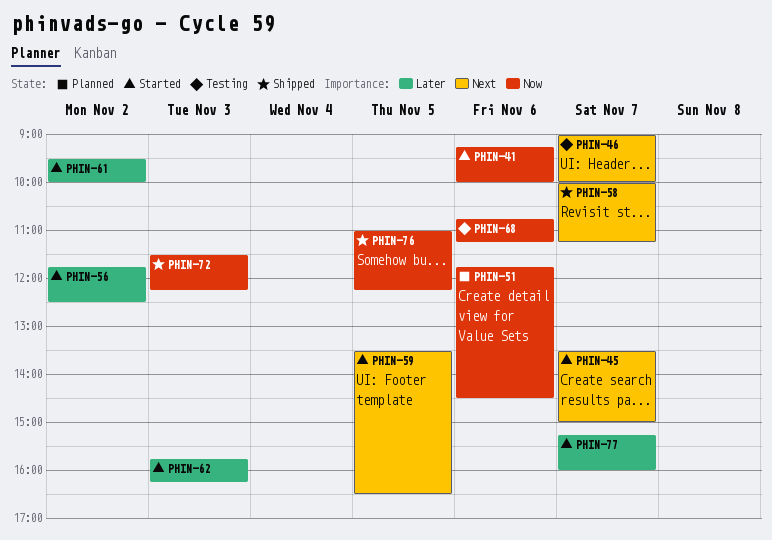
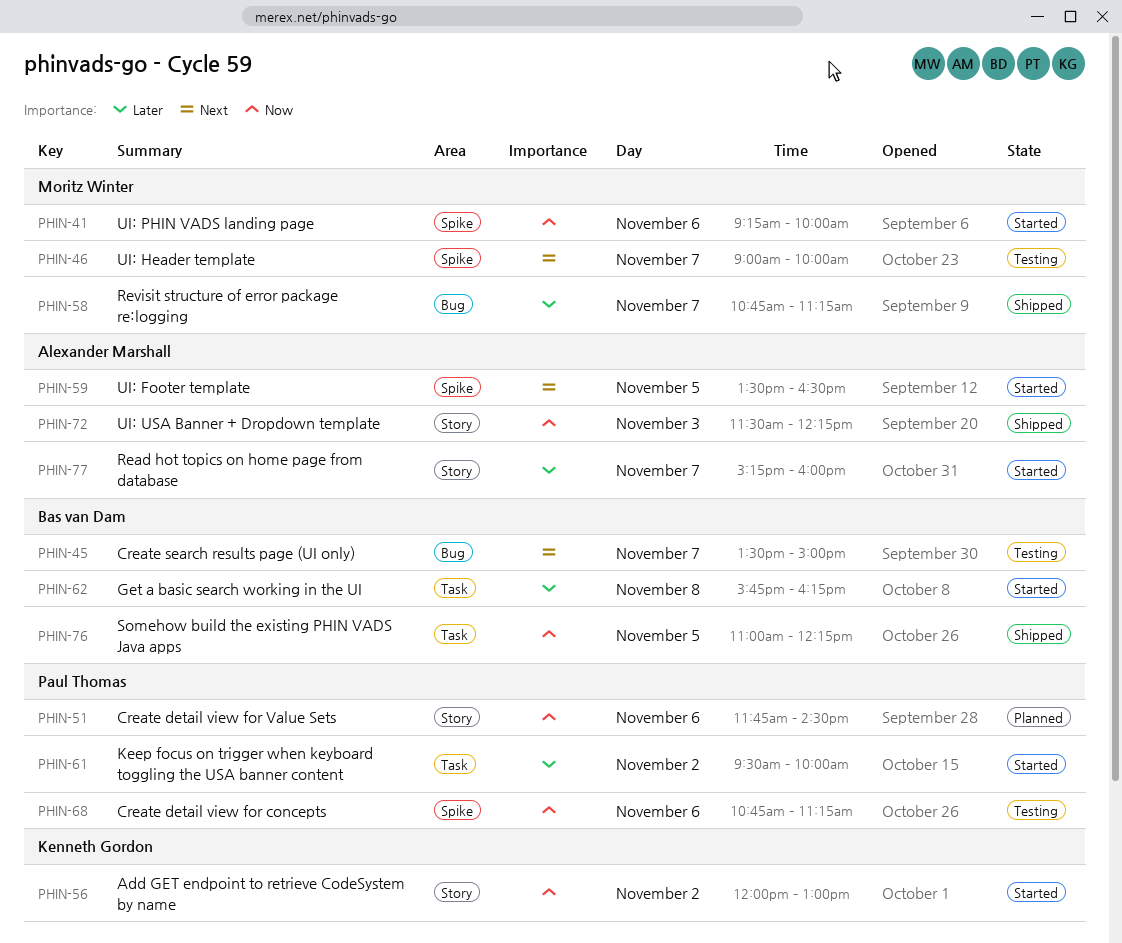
PHIN-45, status: Started -> Testing
PHIN-56, priority: Later -> Now
PHIN-56, begins: 11:45 -> 12:00
PHIN-56, ends: 12:30 -> 13:00
PHIN-58, priority: Next -> Later
PHIN-58, begins: 10:00 -> 10:45
PHIN-62, day: Nov 3 -> Nov 8

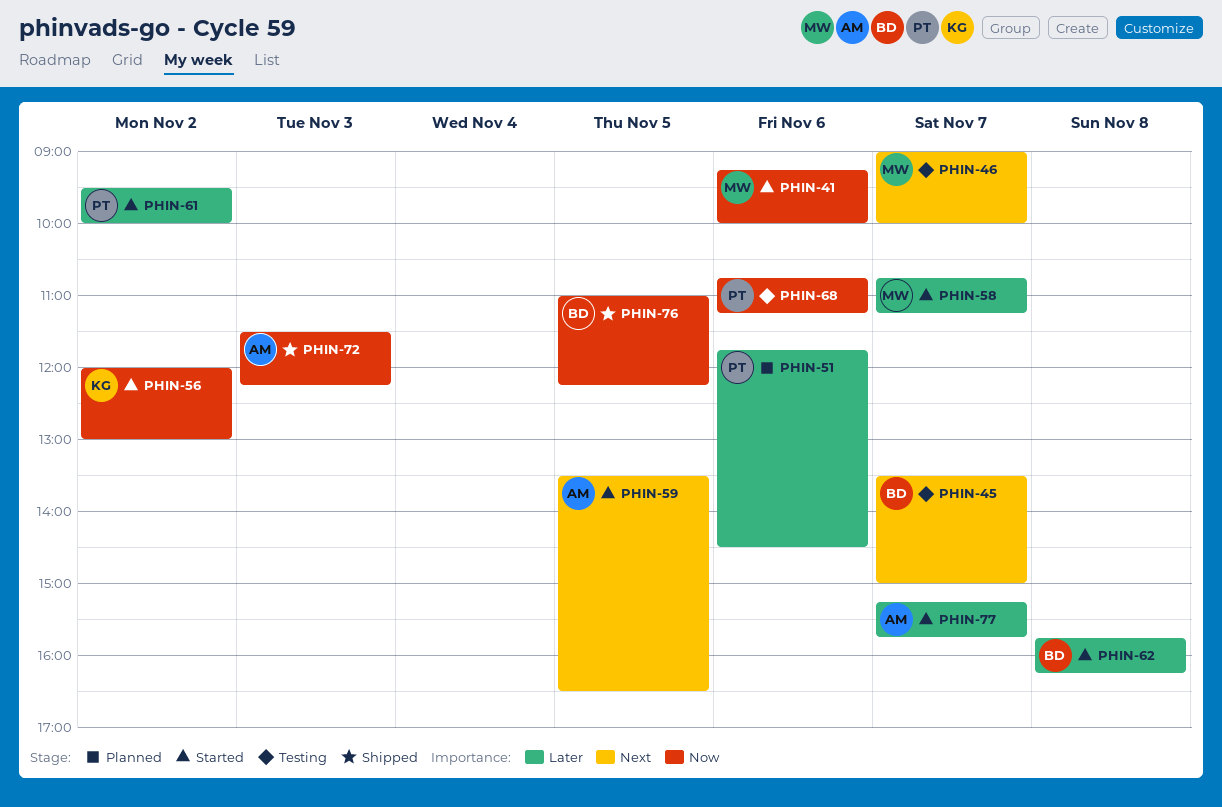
PHIN-51, priority: Now -> Later
PHIN-58, status: Shipped -> Started
PHIN-77, ends: 16:00 -> 15:45

